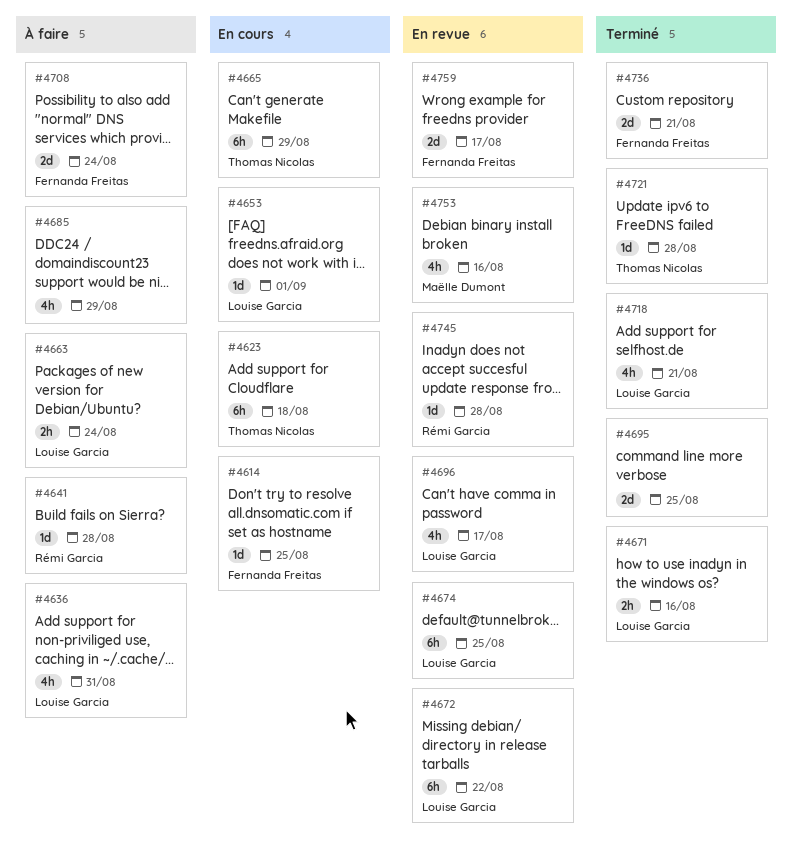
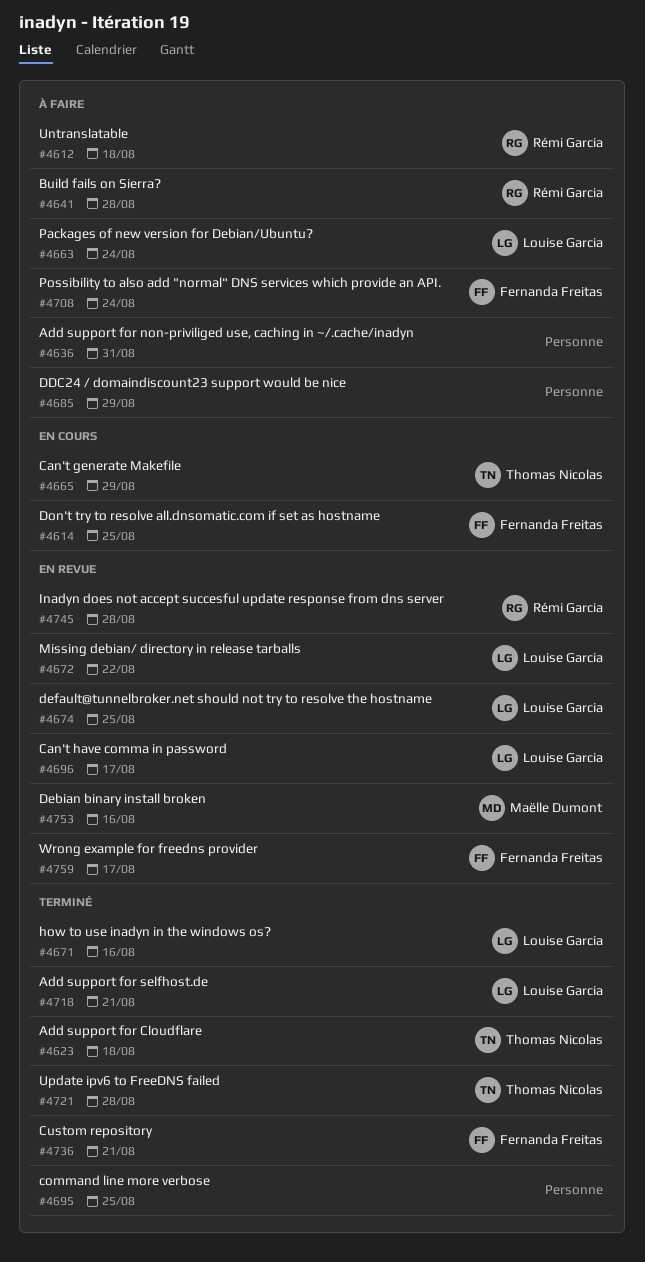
#4612: none -> present
#4623, status: En cours -> Terminé
#4636, owner: Louise Garcia -> none
#4653: present -> none

